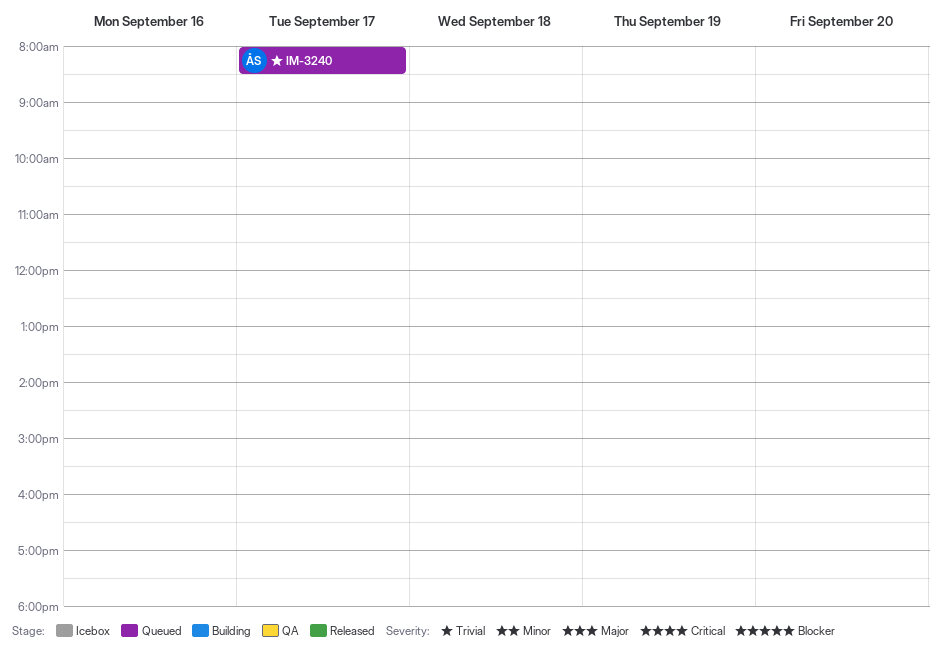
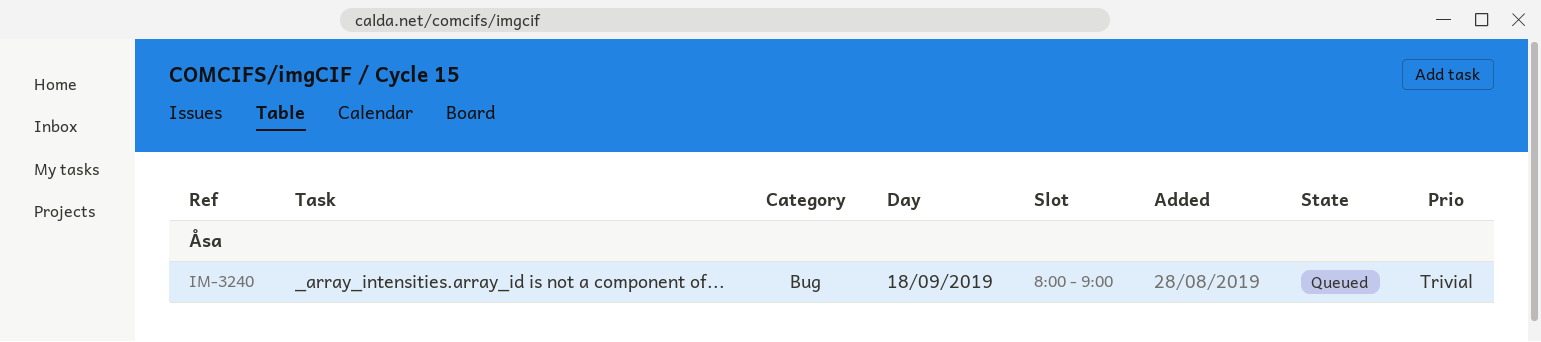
IM-3240, day: Sep 17 -> Sep 18
IM-3240, ends: 08:30 -> 09:00

